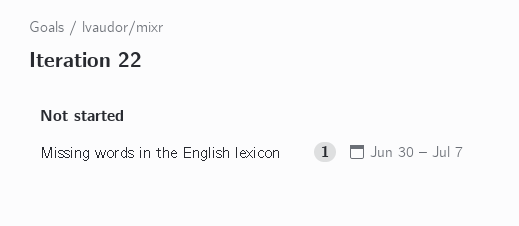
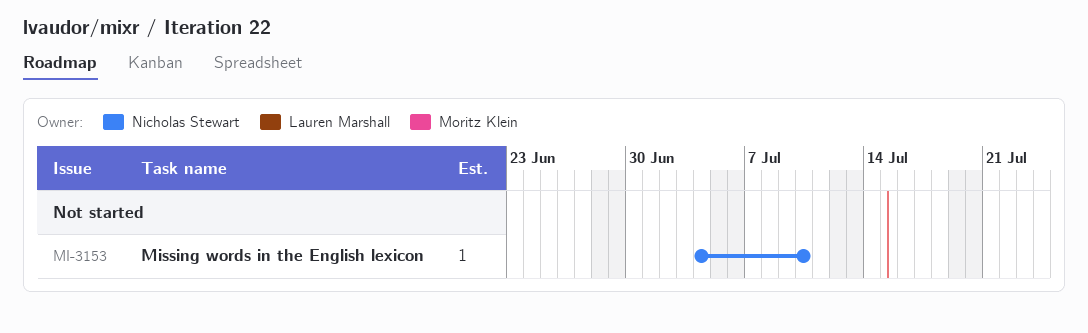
Missing words in the English lexicon, start: Jun 30 -> Jul 4
Missing words in the English lexicon, due: Jul 7 -> Jul 10

